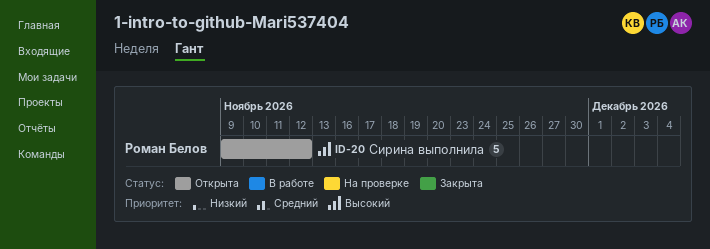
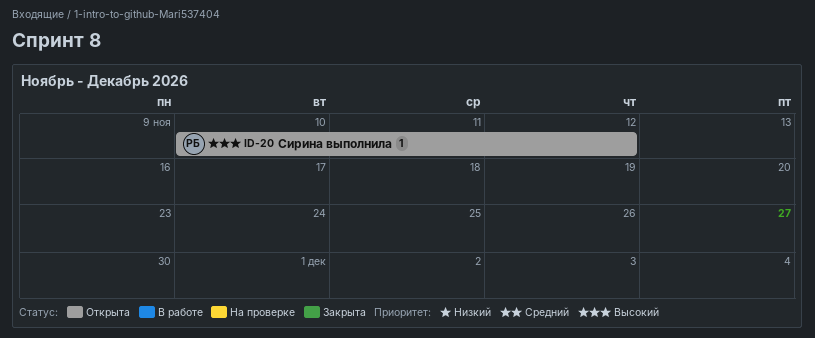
ID-20, estimate: 5 -> 1
ID-20, start: Nov 9 -> Nov 10

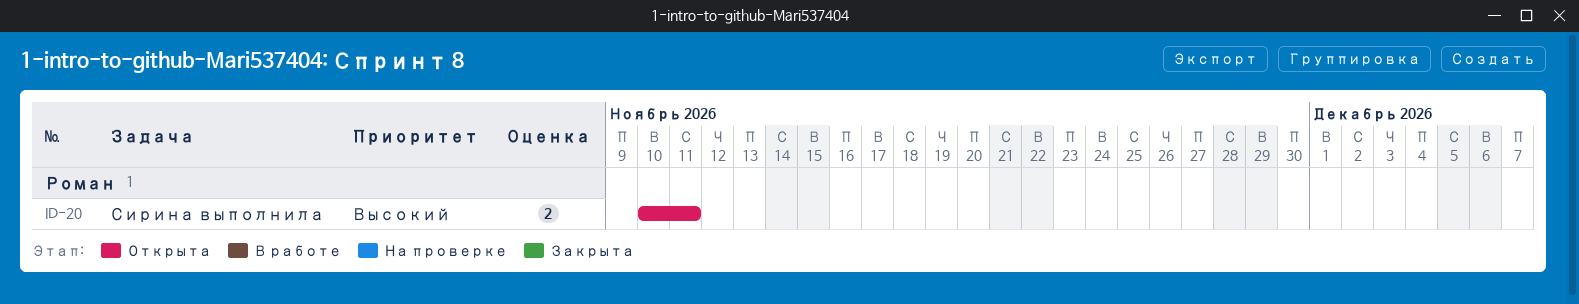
ID-20, estimate: 1 -> 2
ID-20, due: Nov 12 -> Nov 11

